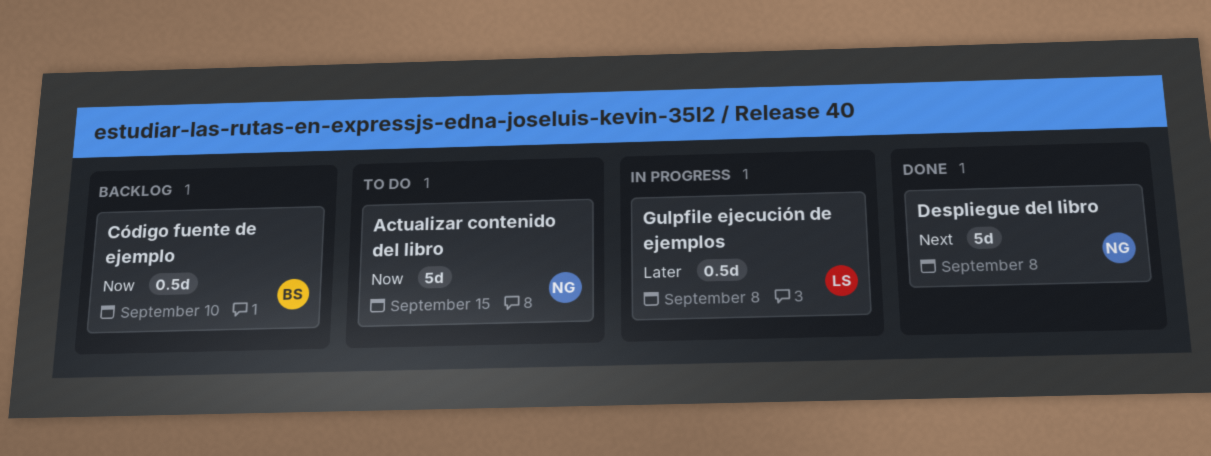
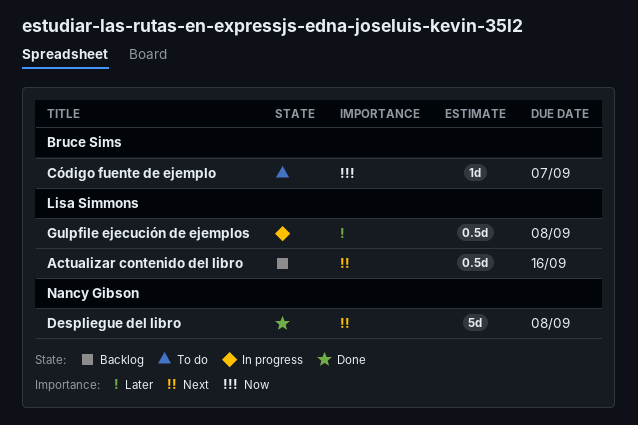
Actualizar contenido del libro, status: To do -> Backlog
Actualizar contenido del libro, owner: Nancy Gibson -> Lisa Simmons
Actualizar contenido del libro, priority: Now -> Next
Actualizar contenido del libro, estimate: 5d -> 0.5d
Actualizar contenido del libro, due: Sep 15 -> Sep 16
Código fuente de ejemplo, status: Backlog -> To do
Código fuente de ejemplo, estimate: 0.5d -> 1d
Código fuente de ejemplo, due: Sep 10 -> Sep 7

